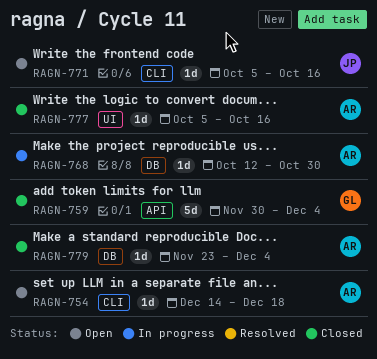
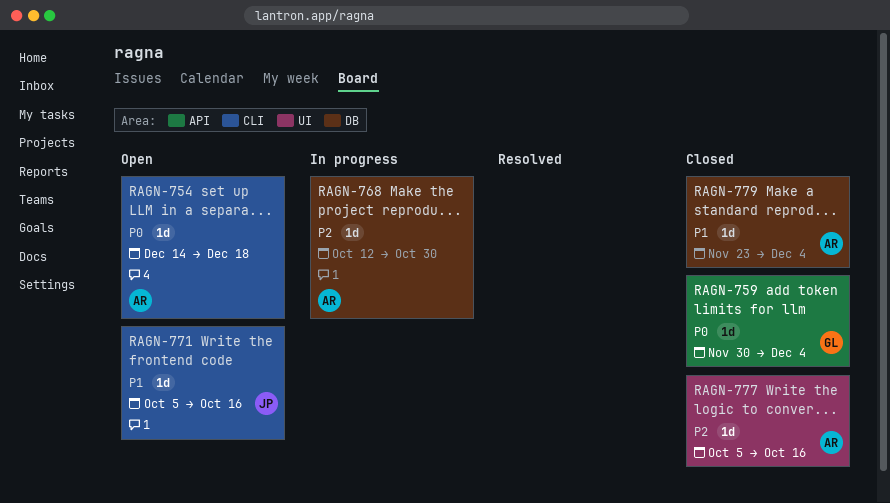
RAGN-759, estimate: 5d -> 1d

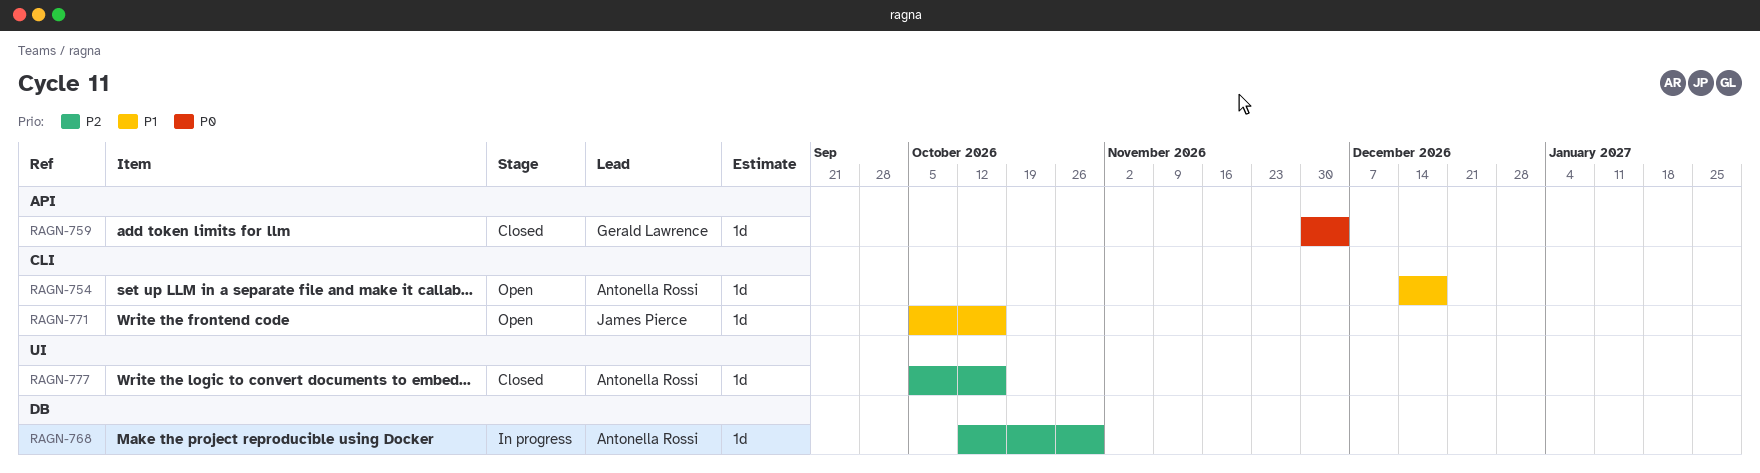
RAGN-754, priority: P0 -> P1
RAGN-779: present -> none

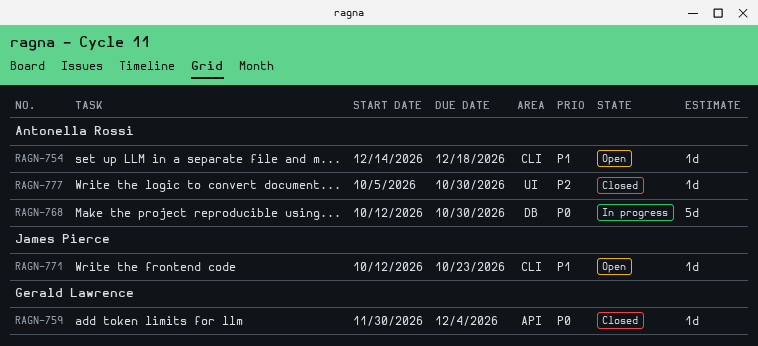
RAGN-768, priority: P2 -> P0
RAGN-768, estimate: 1d -> 5d
RAGN-771, start: Oct 5 -> Oct 12
RAGN-771, due: Oct 16 -> Oct 23
RAGN-777, due: Oct 16 -> Oct 30

